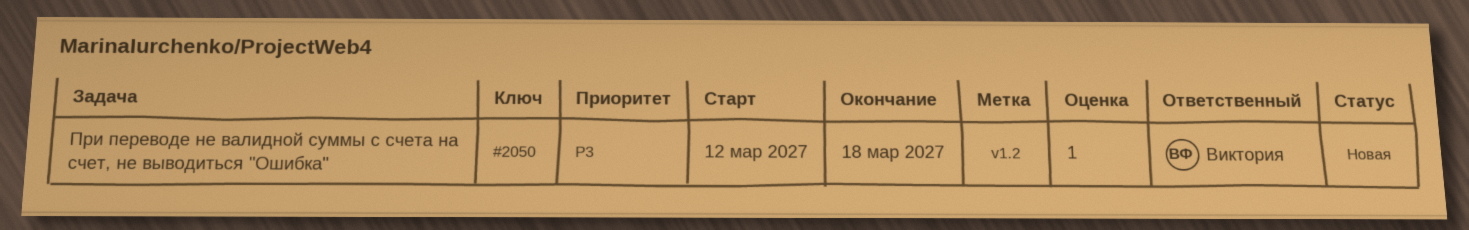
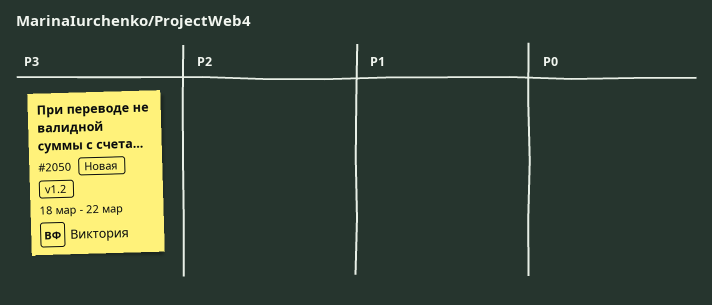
#2050, start: Mar 12 -> Mar 18
#2050, due: Mar 18 -> Mar 22

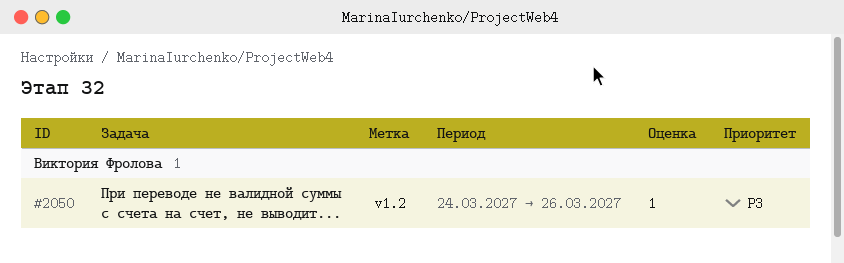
#2050, start: Mar 18 -> Mar 24
#2050, due: Mar 22 -> Mar 26

